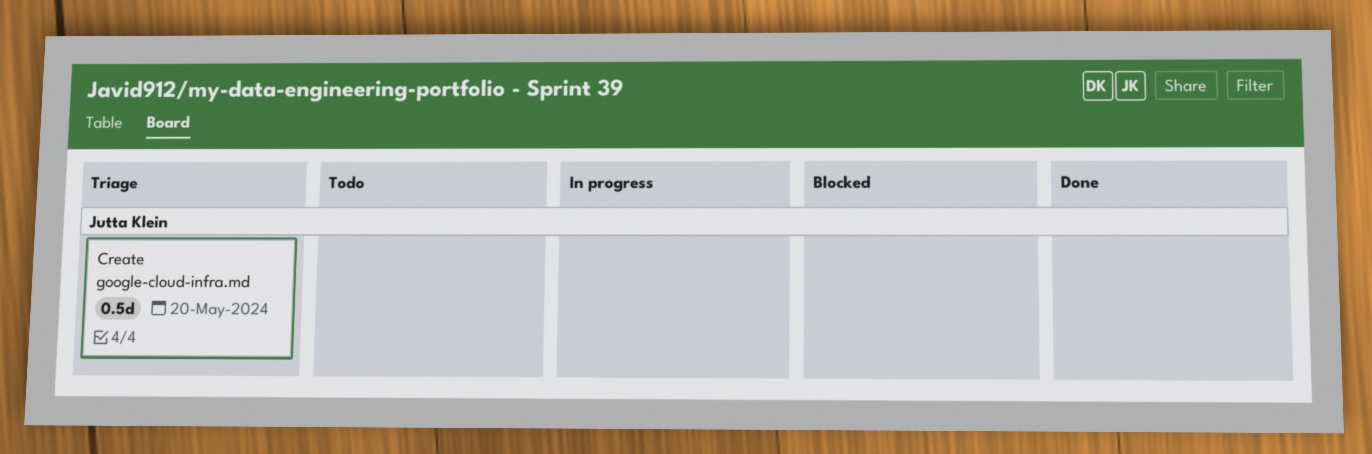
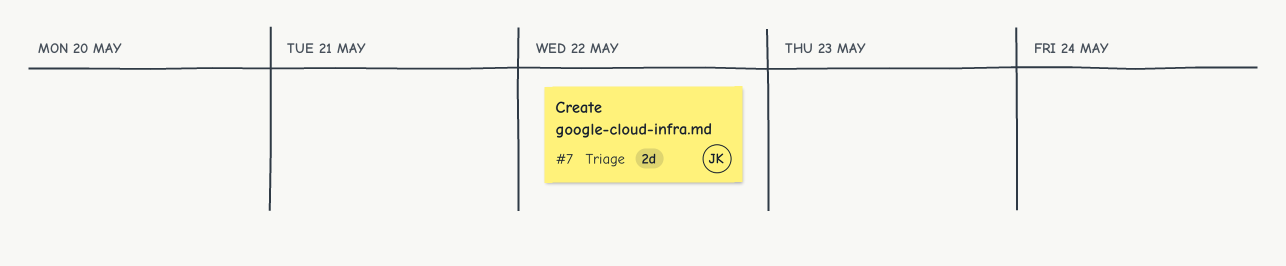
Create google-cloud-infra.md, estimate: 0.5d -> 2d
Create google-cloud-infra.md, due: May 20 -> May 22

